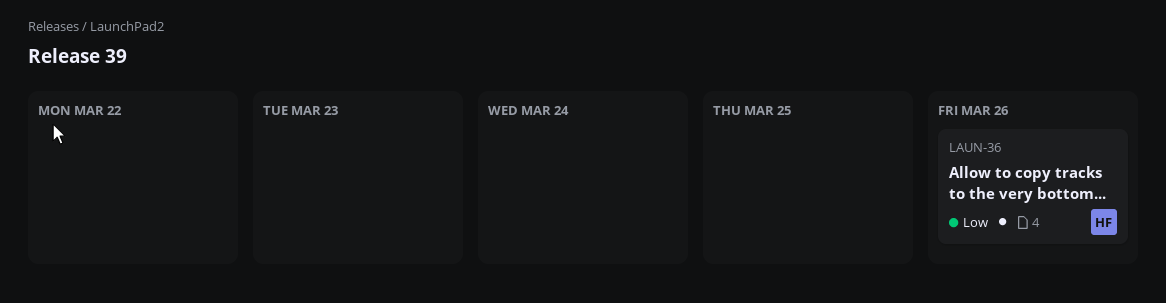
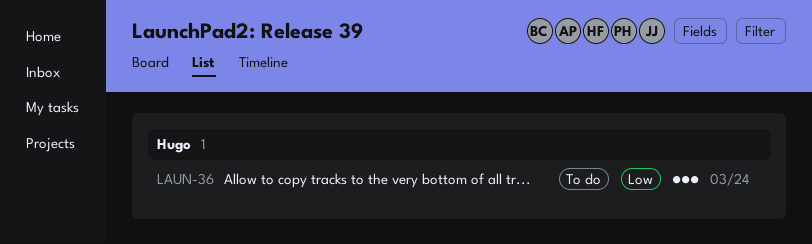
LAUN-36, estimate: 1 -> 3
LAUN-36, due: Mar 26 -> Mar 24

